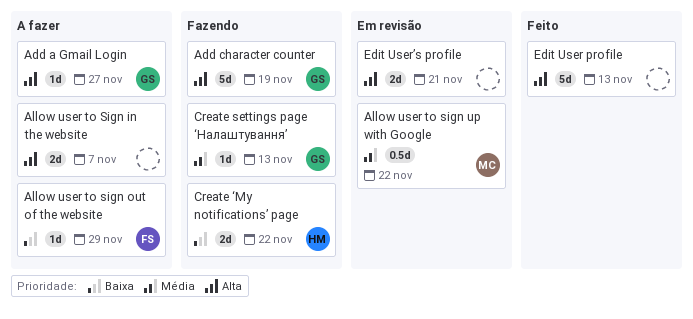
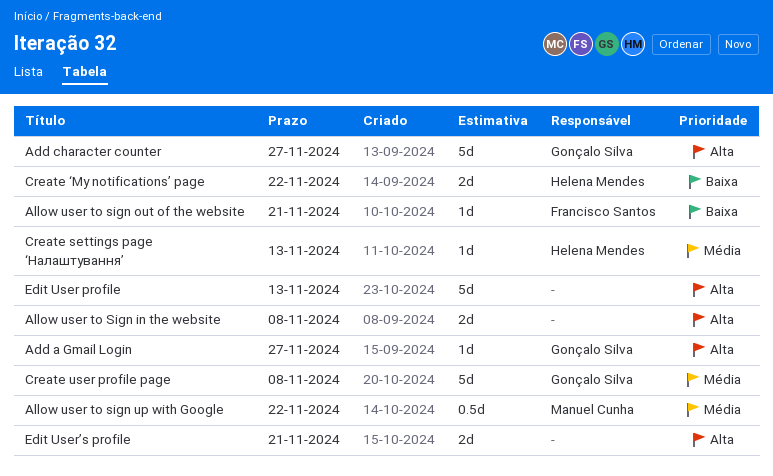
Add character counter, due: Nov 19 -> Nov 27
Allow user to Sign in the website, due: Nov 7 -> Nov 8
Allow user to sign out of the website, due: Nov 29 -> Nov 21
Create settings page ‘Налаштування’, owner: Gonçalo Silva -> Helena Mendes
Create user profile page: none -> present

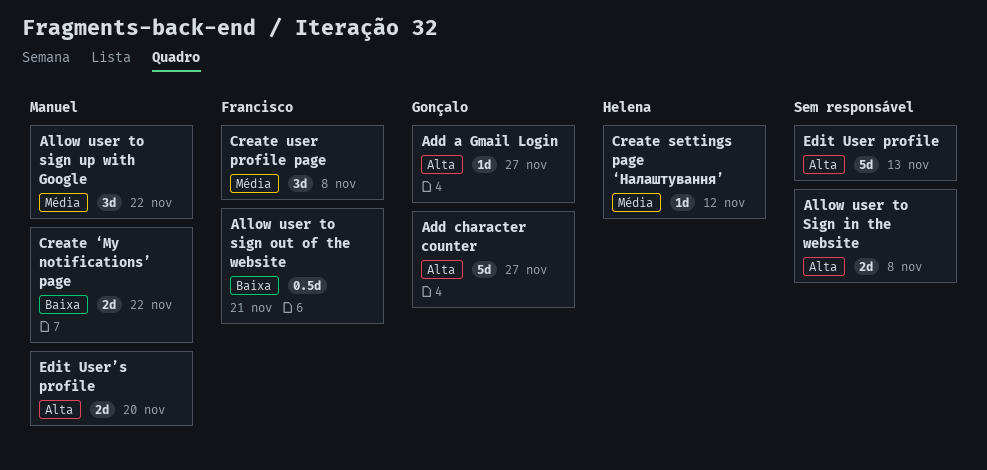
Allow user to sign out of the website, estimate: 1d -> 0.5d
Allow user to sign up with Google, estimate: 0.5d -> 3d
Create settings page ‘Налаштування’, due: Nov 13 -> Nov 12
Create user profile page, owner: Gonçalo Silva -> Francisco Santos
Create user profile page, estimate: 5d -> 3d
Create ‘My notifications’ page, owner: Helena Mendes -> Manuel Cunha
Edit User’s profile, owner: none -> Manuel Cunha
Edit User’s profile, due: Nov 21 -> Nov 20

